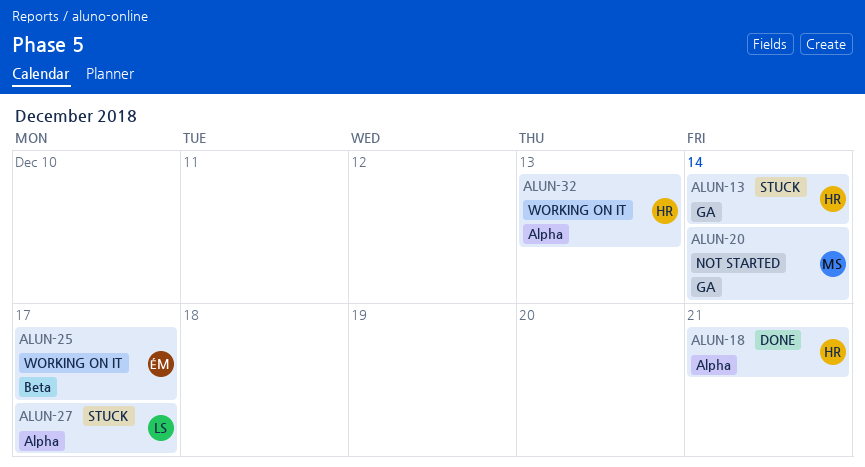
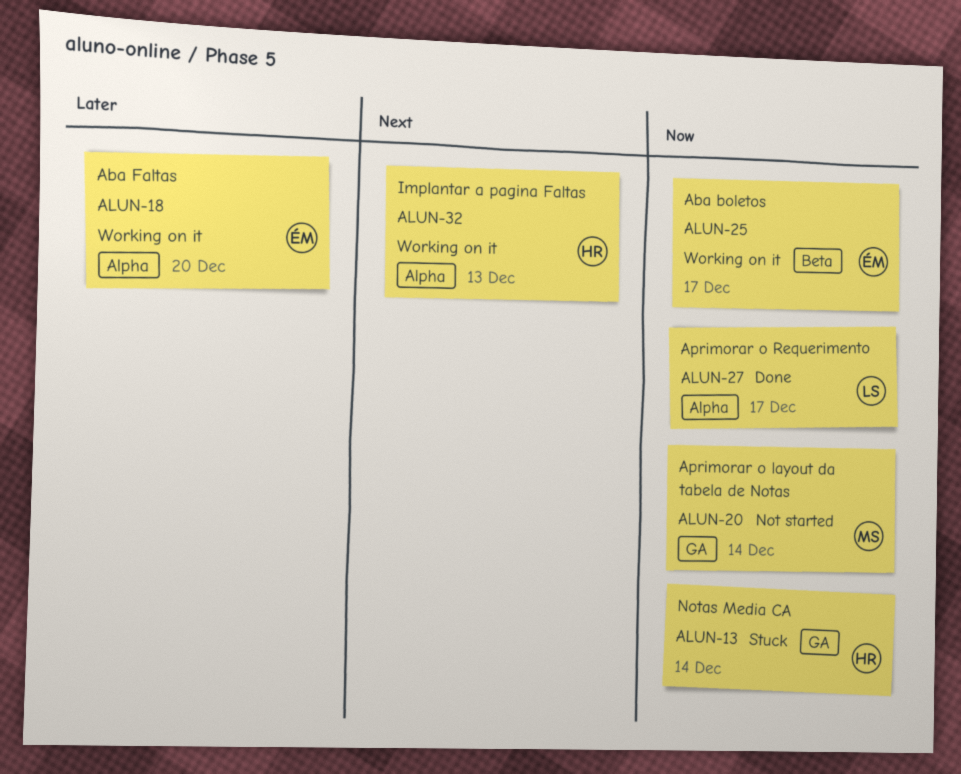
ALUN-18, status: Done -> Working on it
ALUN-18, owner: HR -> ÉM
ALUN-18, due: Dec 21 -> Dec 20
ALUN-27, status: Stuck -> Done

